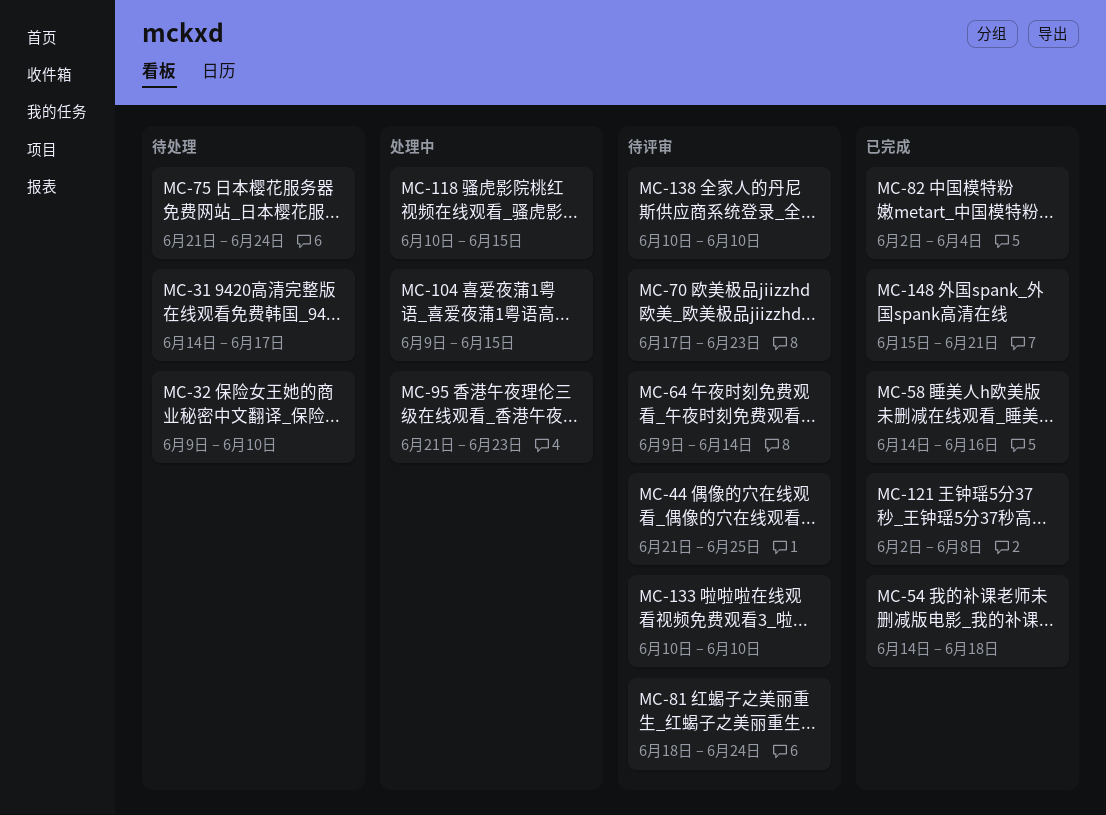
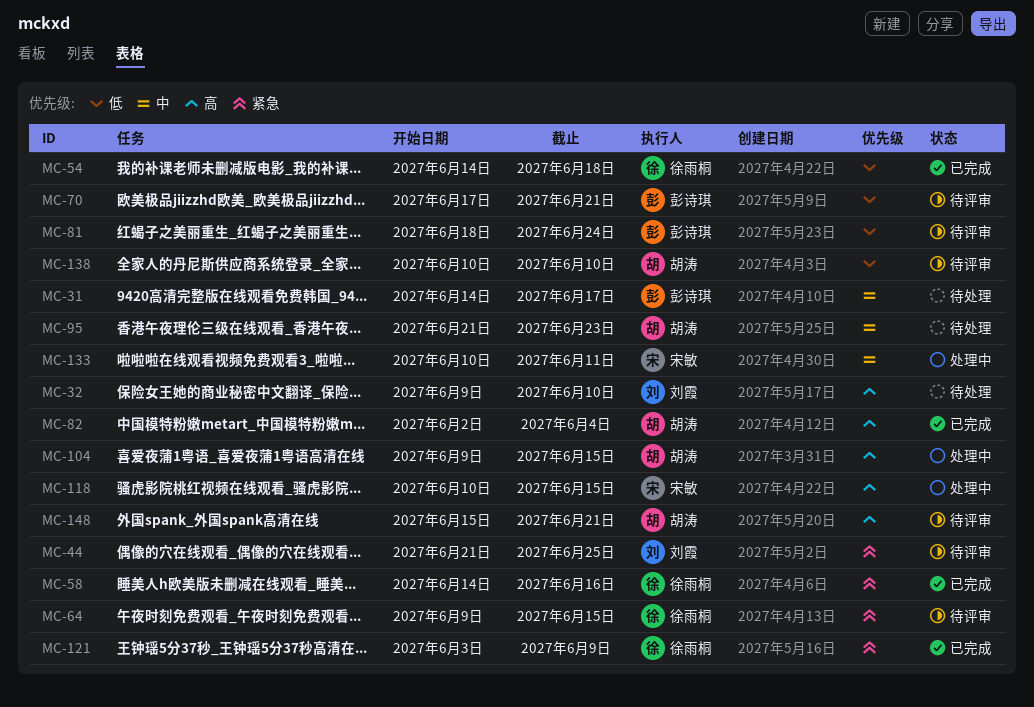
MC-64, due: Jun 14 -> Jun 15
MC-70, due: Jun 23 -> Jun 21
MC-75: present -> none
MC-95, status: 处理中 -> 待处理
MC-121, start: Jun 2 -> Jun 3
MC-121, due: Jun 8 -> Jun 9
MC-133, status: 待评审 -> 处理中
MC-133, due: Jun 10 -> Jun 11
MC-148, status: 已完成 -> 待评审

